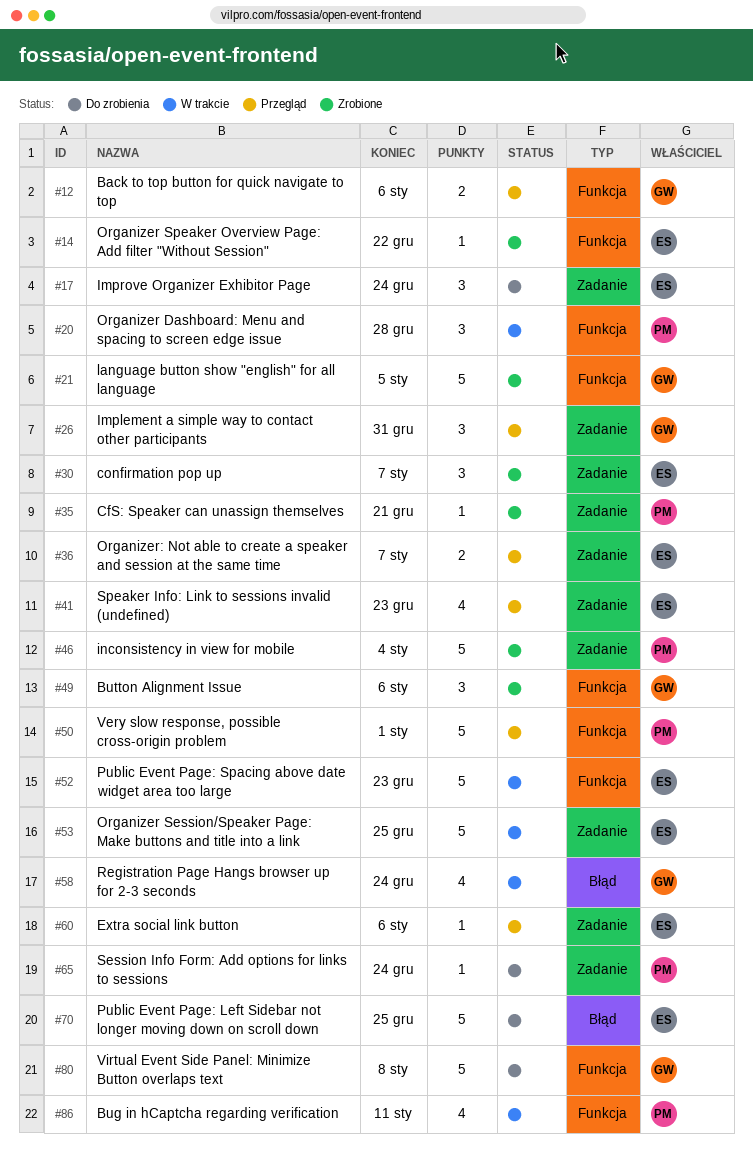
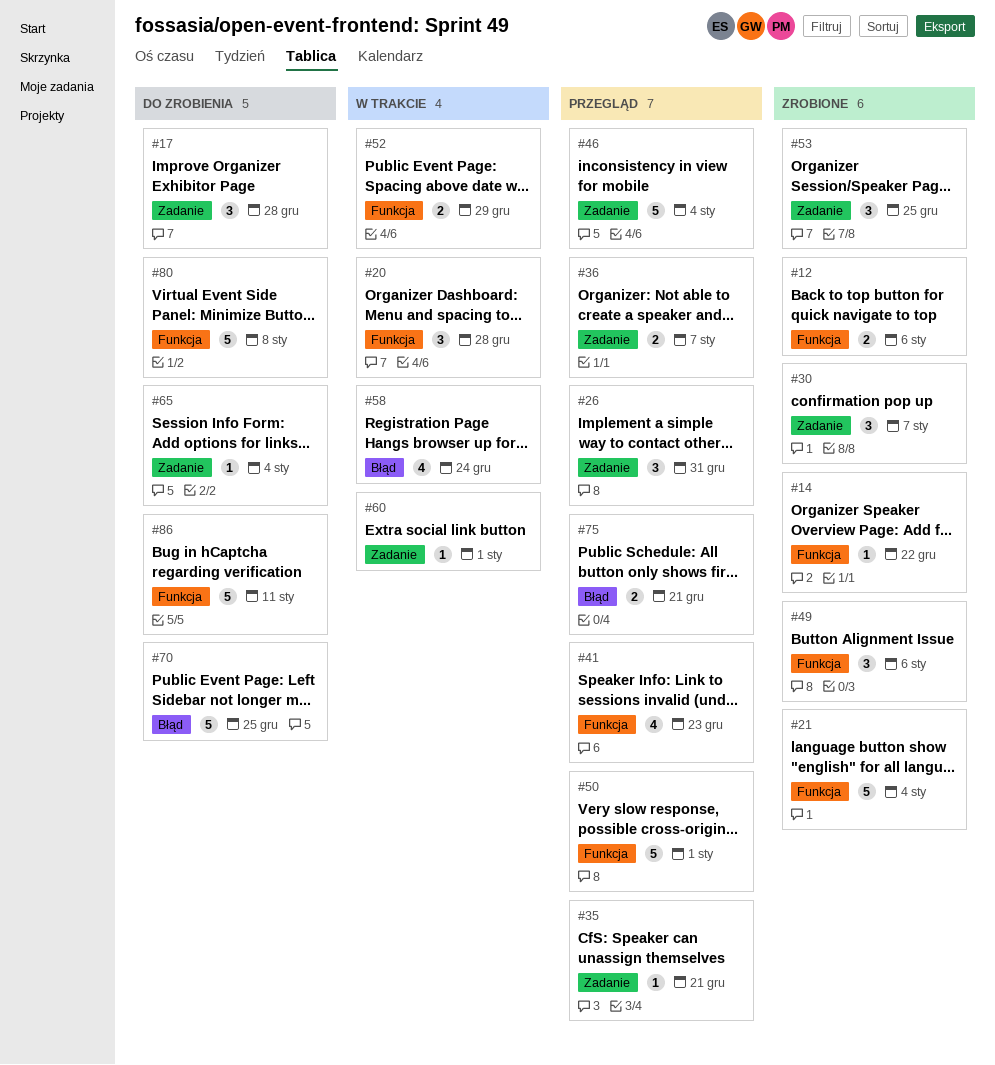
#12, status: Przegląd -> Zrobione
#17, due: Dec 24 -> Dec 28
#21, due: Jan 5 -> Jan 4
#35, status: Zrobione -> Przegląd
#41, label: Zadanie -> Funkcja
#46, status: Zrobione -> Przegląd
#52, estimate: 5 -> 2
#52, due: Dec 23 -> Dec 29
#53, status: W trakcie -> Zrobione
#53, estimate: 5 -> 3
#60, status: Przegląd -> W trakcie
#60, due: Jan 6 -> Jan 1
#65, due: Dec 24 -> Jan 4
#75: none -> present
#86, status: W trakcie -> Do zrobienia
#86, estimate: 4 -> 5

